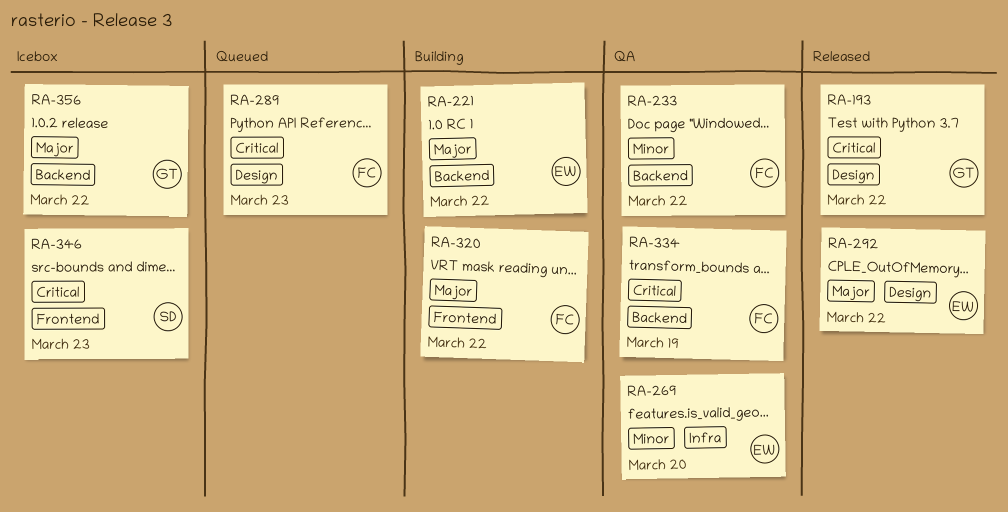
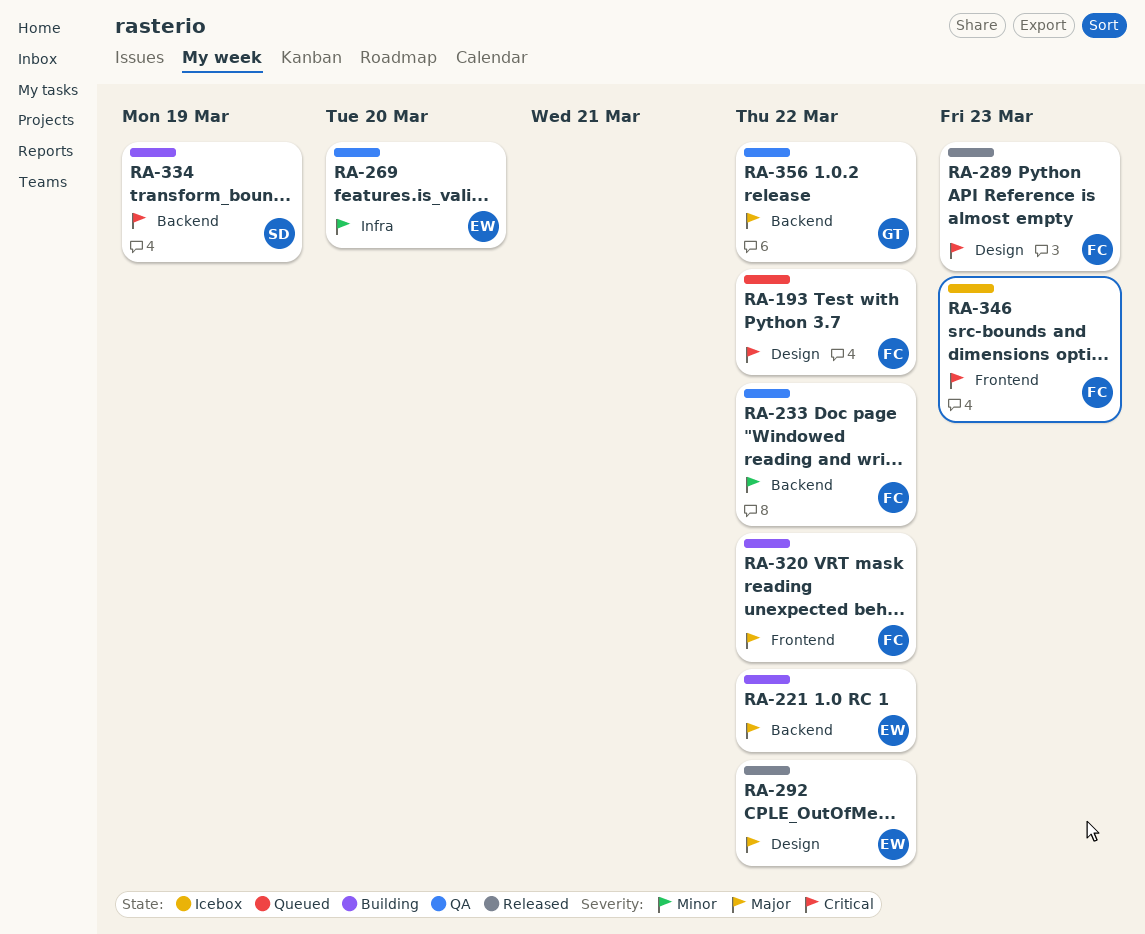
RA-193, status: Released -> Queued
RA-193, owner: GT -> FC
RA-289, status: Queued -> Released
RA-334, status: QA -> Building
RA-334, owner: FC -> SD
RA-346, owner: SD -> FC
RA-356, status: Icebox -> QA

